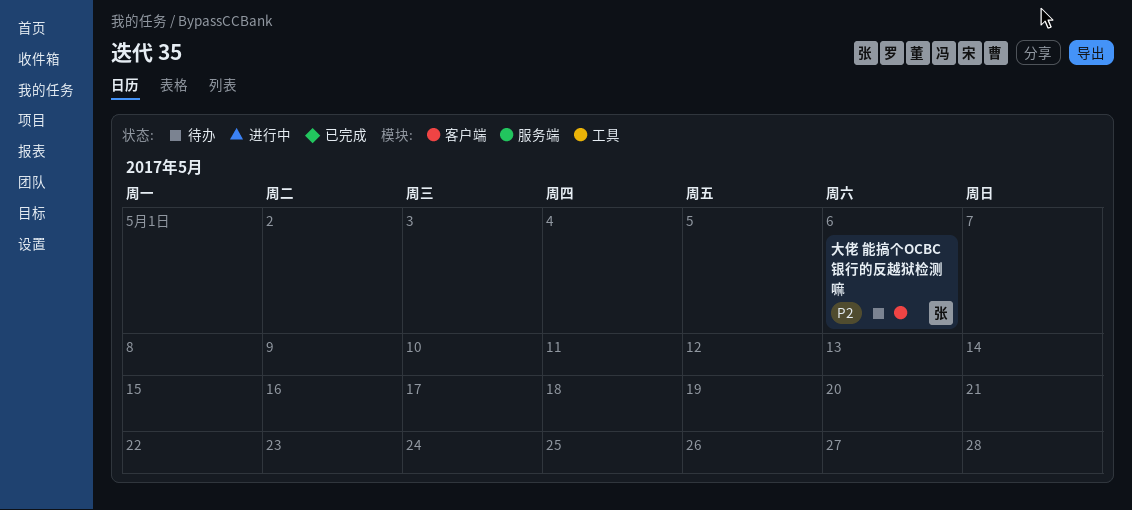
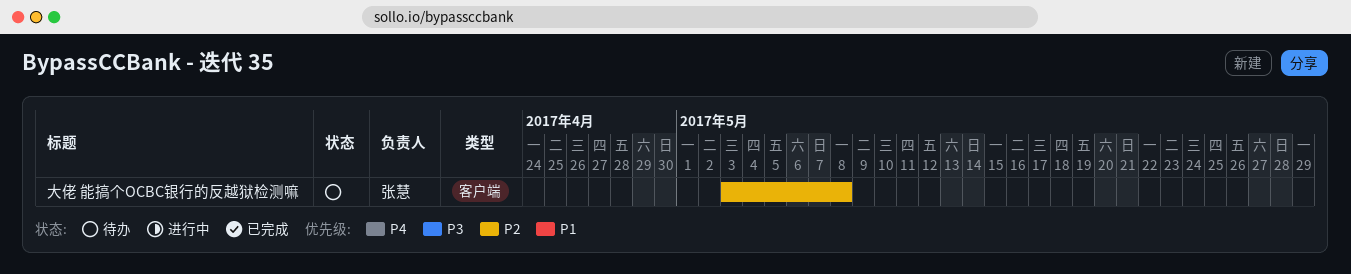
大佬 能搞个OCBC银行的反越狱检测嘛, due: May 6 -> May 8

